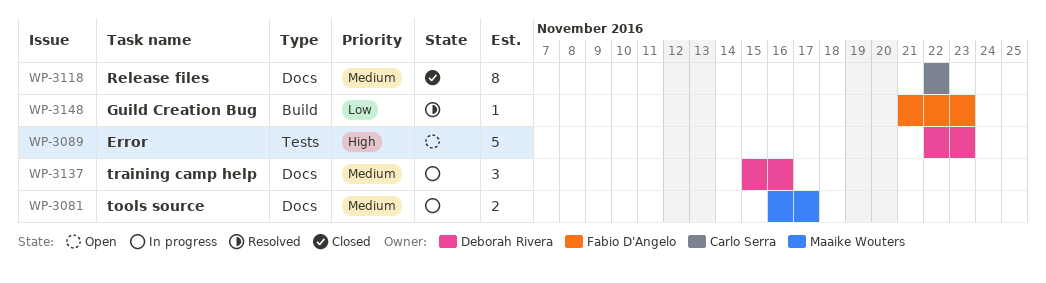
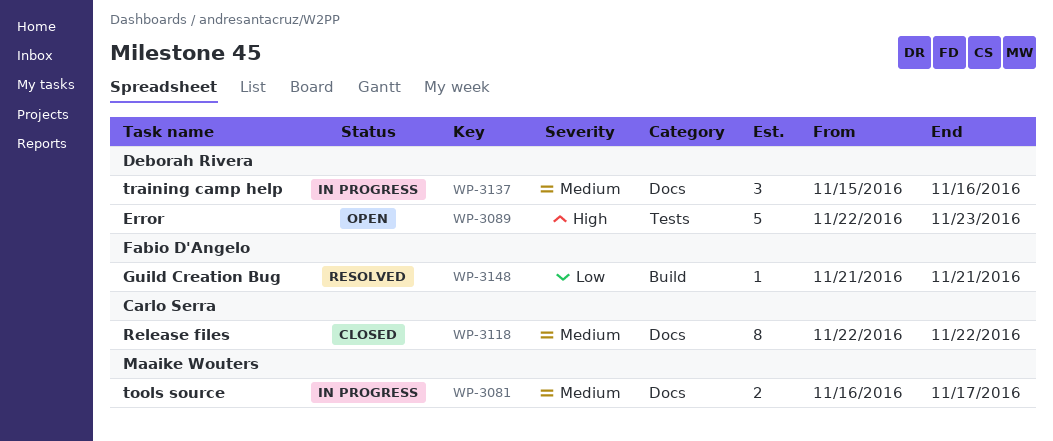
WP-3148, due: Nov 23 -> Nov 21

